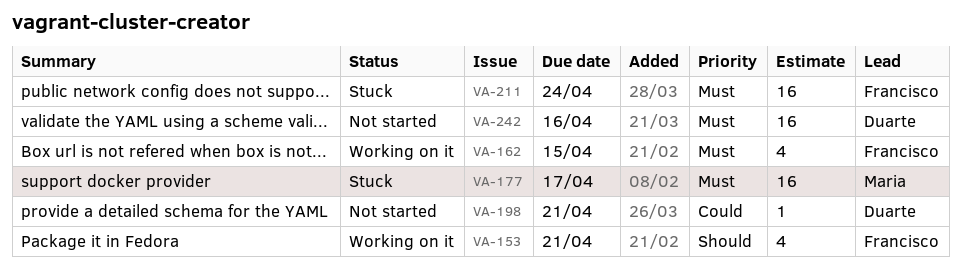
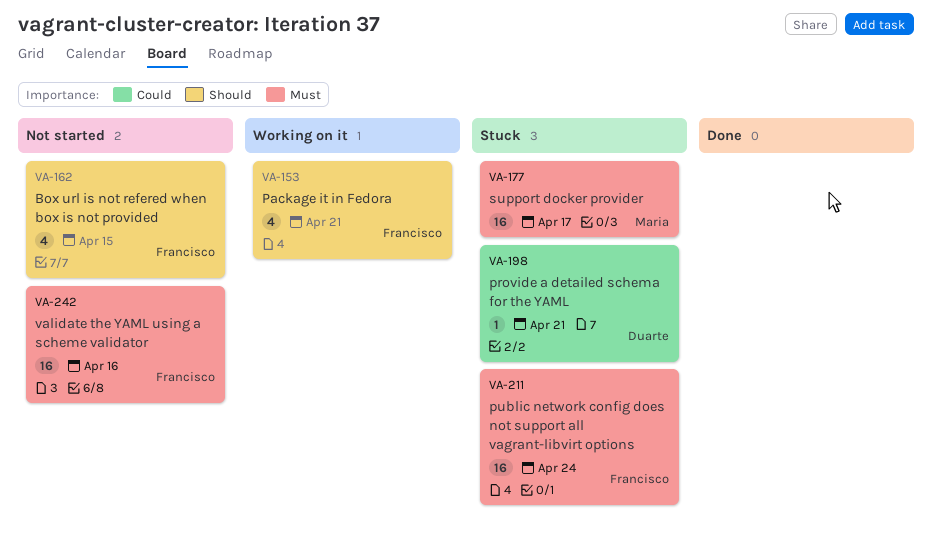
VA-162, status: Working on it -> Not started
VA-162, priority: Must -> Should
VA-198, status: Not started -> Stuck
VA-242, owner: Duarte -> Francisco

